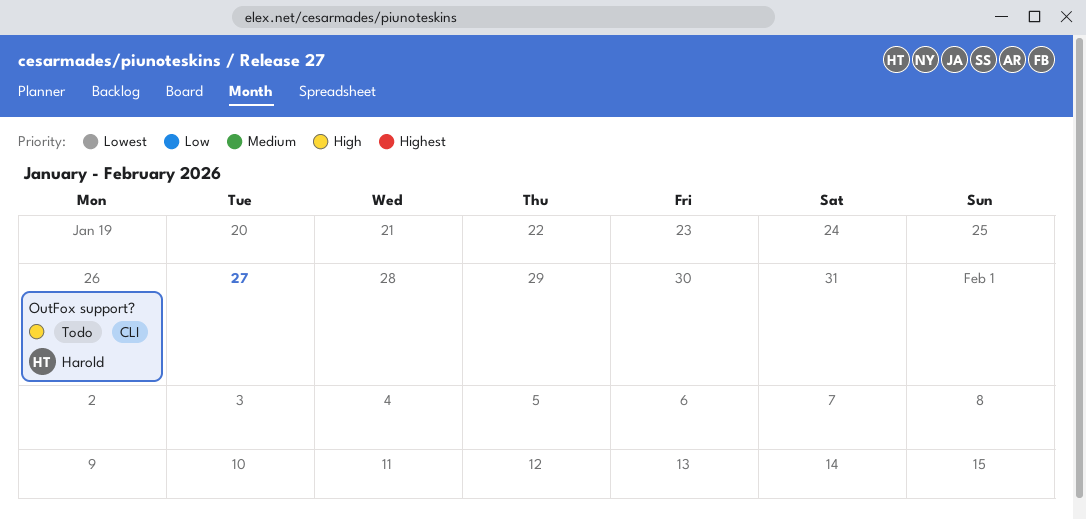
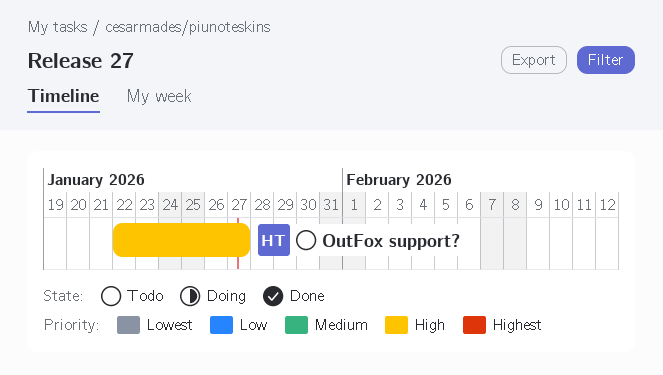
OutFox support?, due: Jan 26 -> Jan 27

